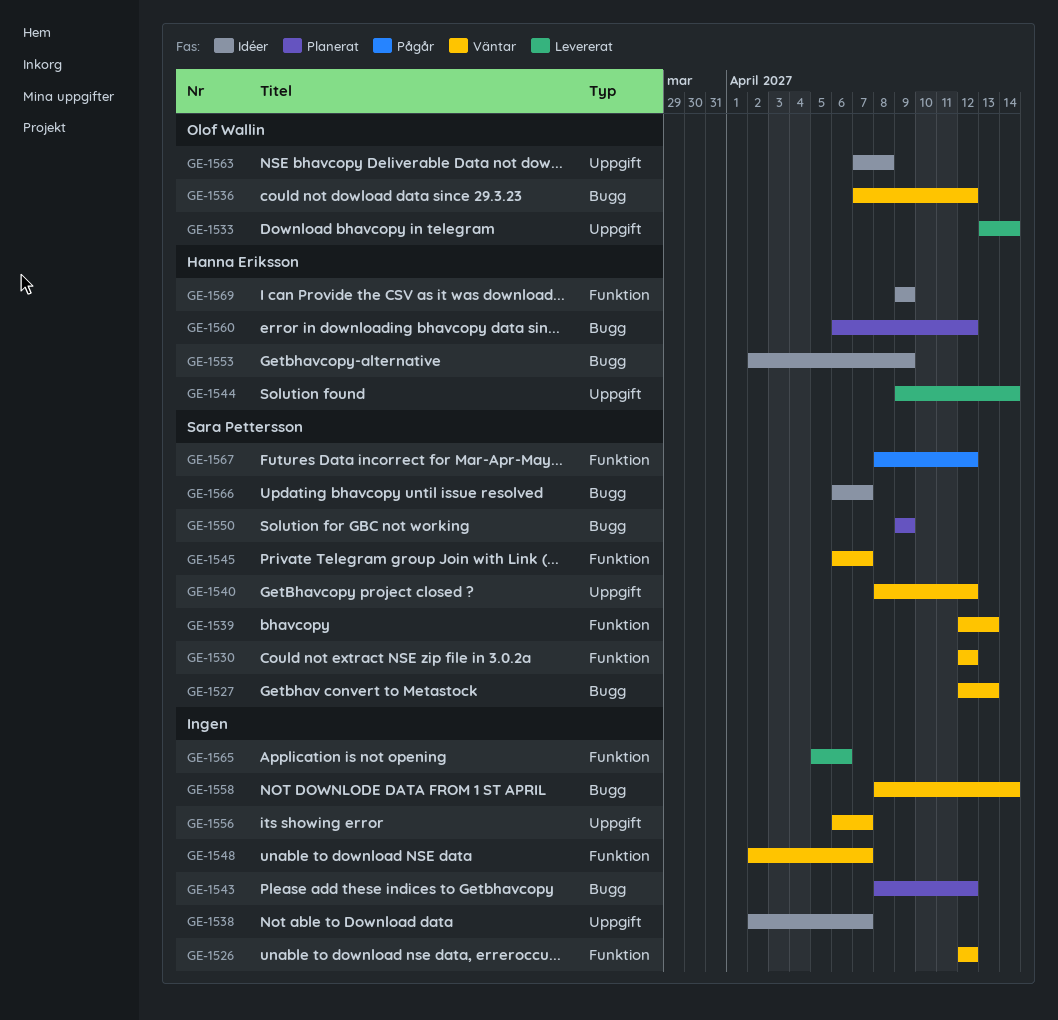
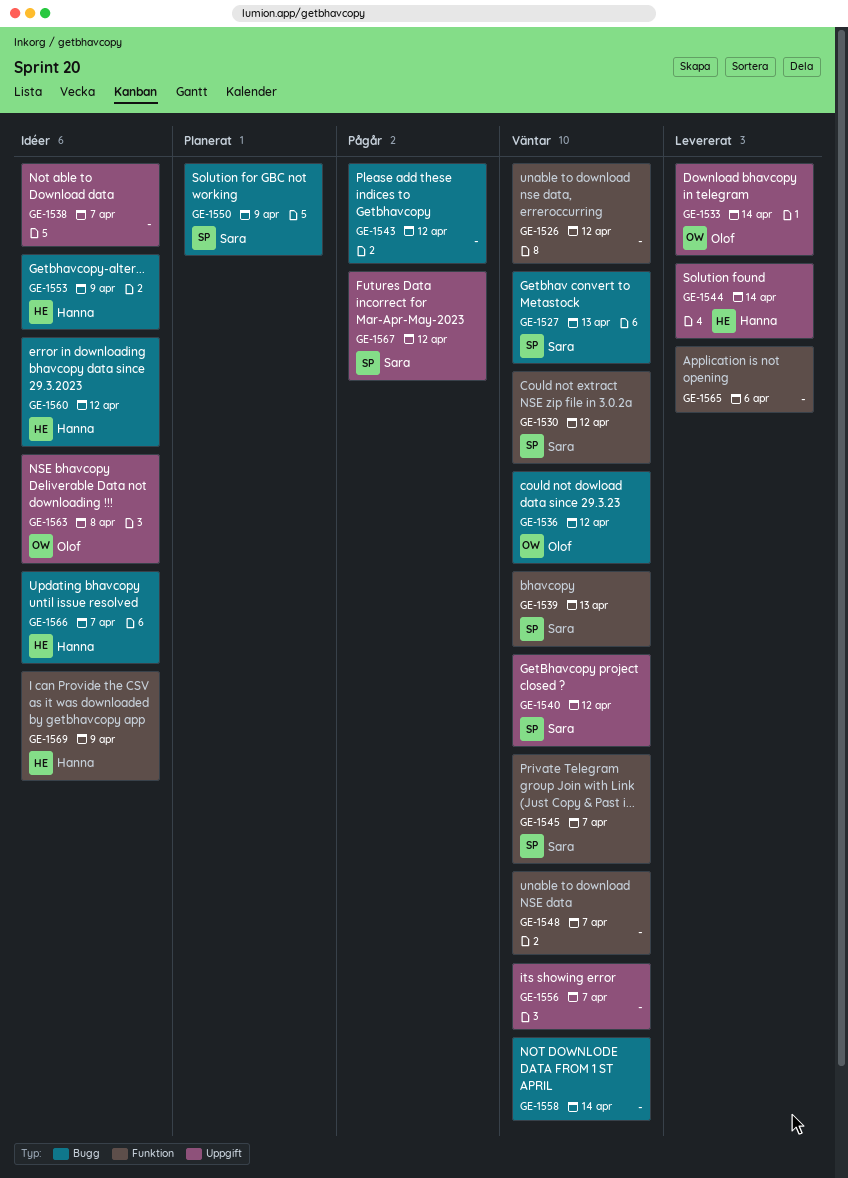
GE-1543, status: Planerat -> Pågår
GE-1560, status: Planerat -> Idéer
GE-1566, owner: Sara Pettersson -> Hanna Eriksson
GE-1567, label: Funktion -> Uppgift

